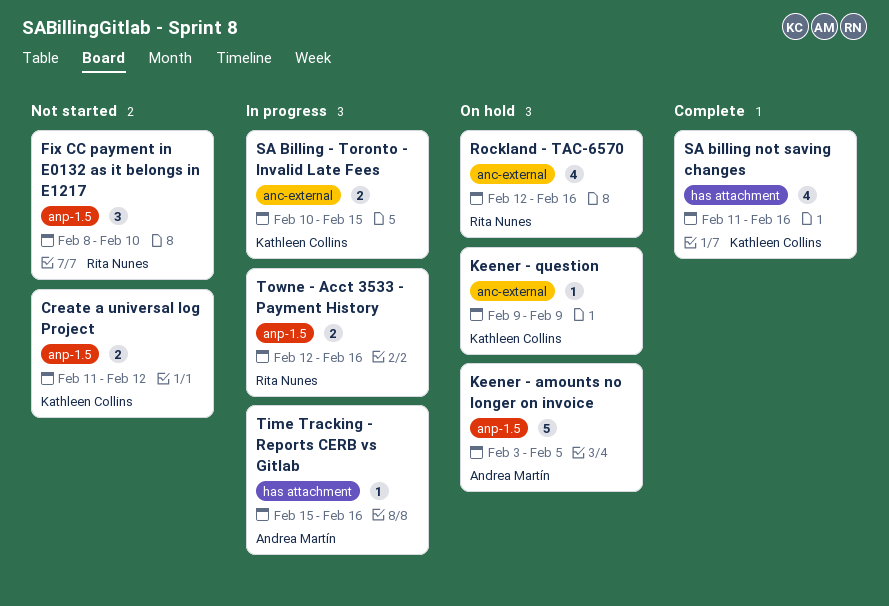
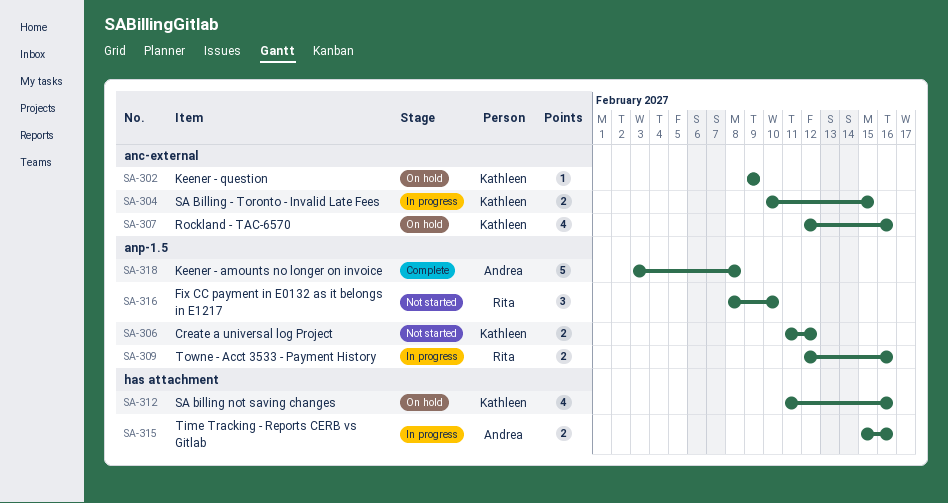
Keener - amounts no longer on invoice, status: On hold -> Complete
Keener - amounts no longer on invoice, due: Feb 5 -> Feb 8
Rockland - TAC-6570, owner: Rita Nunes -> Kathleen Collins
SA billing not saving changes, status: Complete -> On hold
Time Tracking - Reports CERB vs Gitlab, estimate: 1 -> 2

